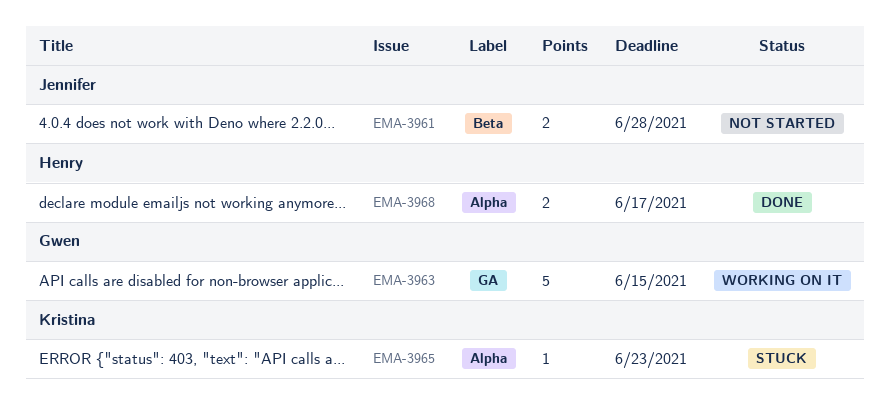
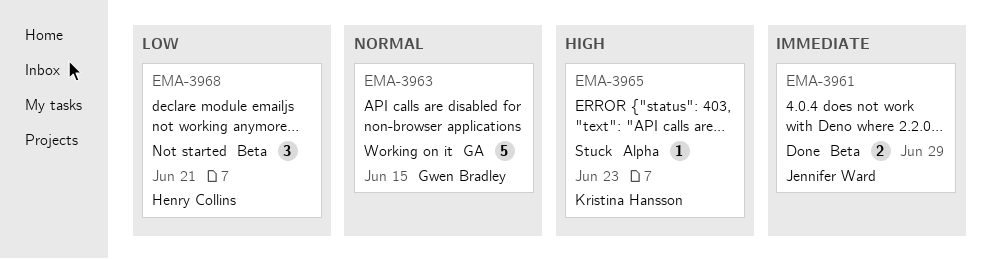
EMA-3961, status: Not started -> Done
EMA-3961, due: Jun 28 -> Jun 29
EMA-3968, status: Done -> Not started
EMA-3968, label: Alpha -> Beta
EMA-3968, estimate: 2 -> 3
EMA-3968, due: Jun 17 -> Jun 21

